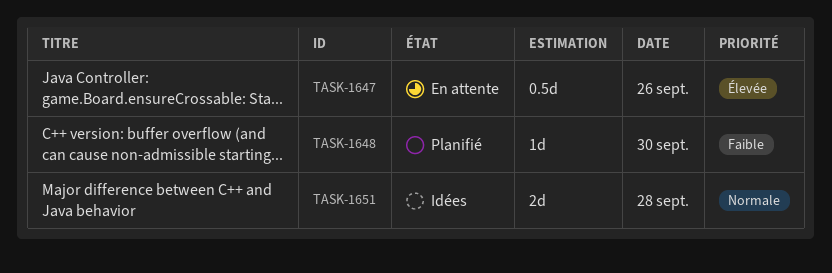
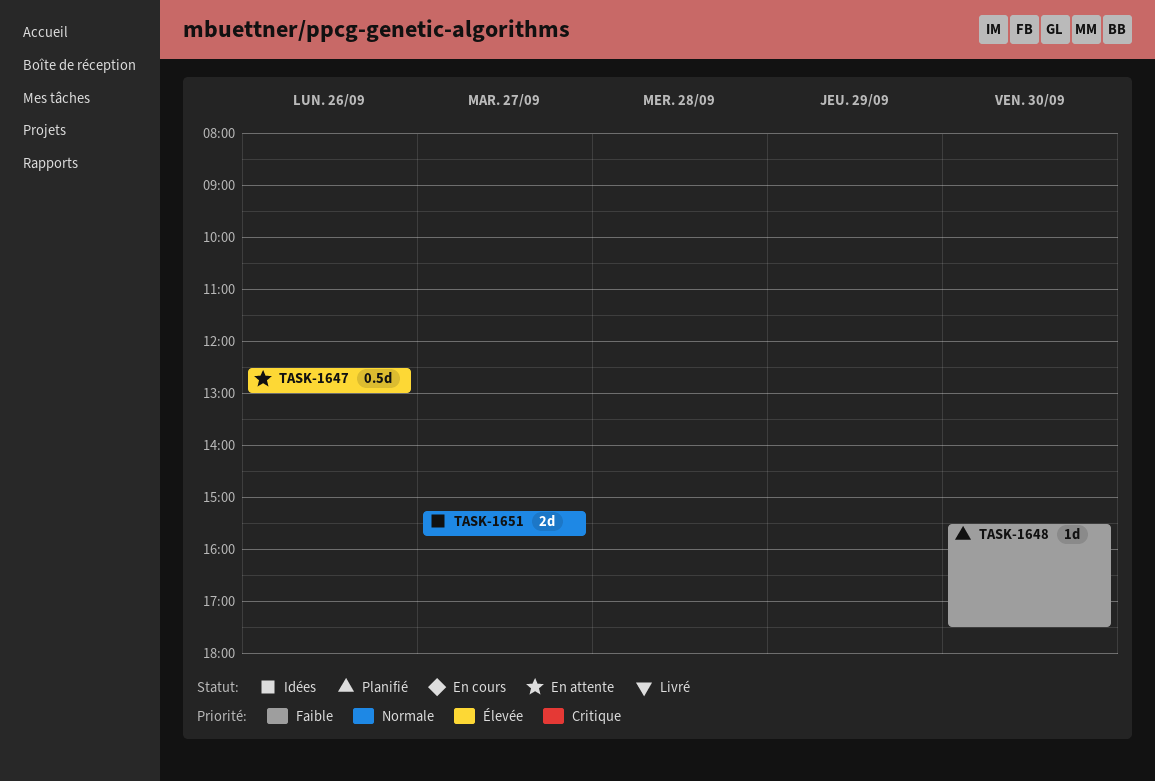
TASK-1651, day: Sep 28 -> Sep 27

